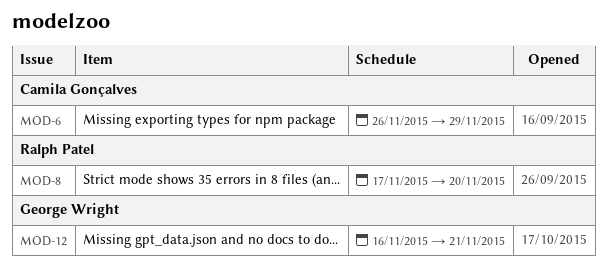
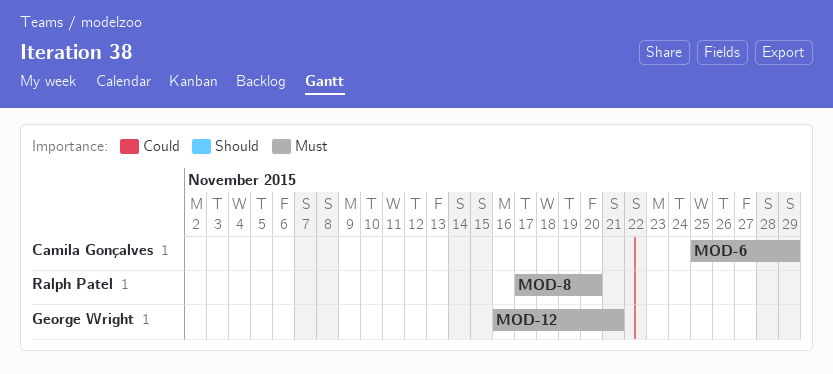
MOD-6, start: Nov 26 -> Nov 25

